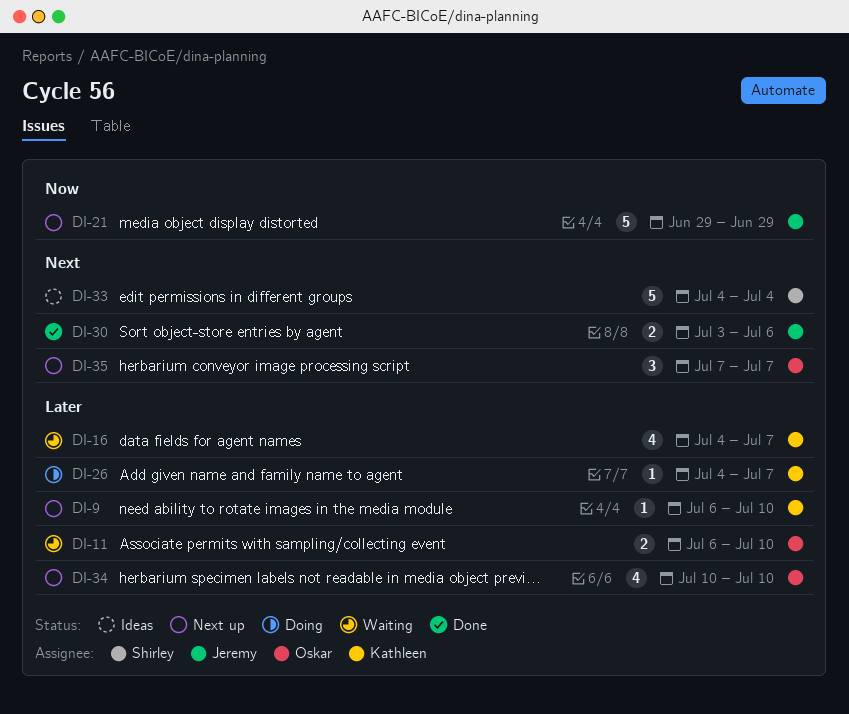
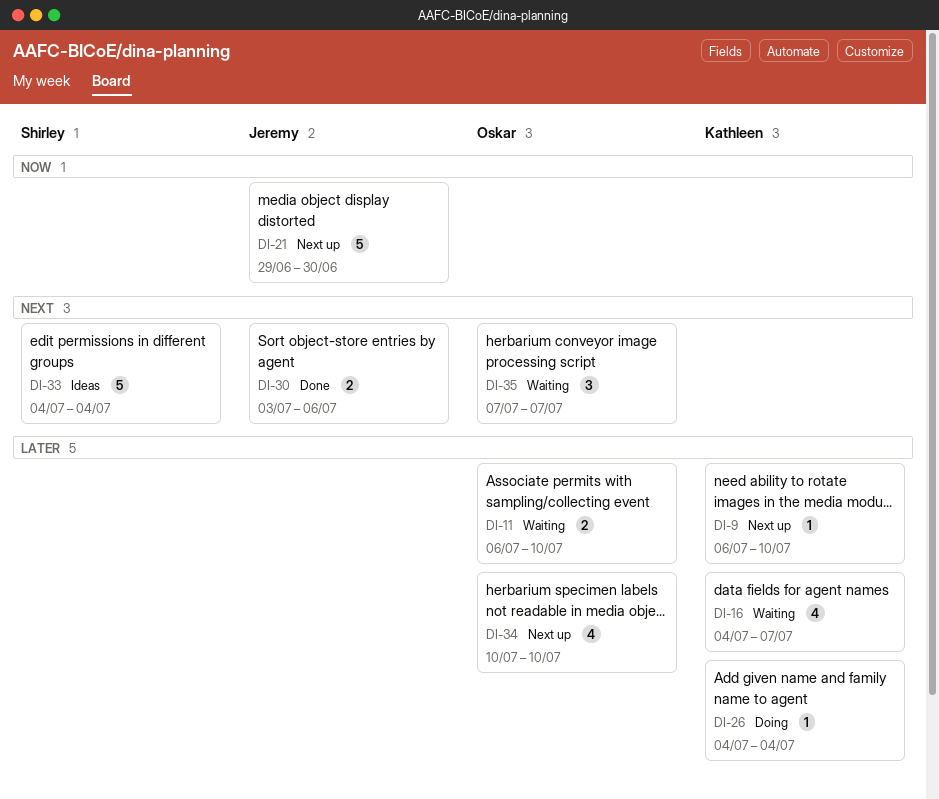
DI-21, due: Jun 29 -> Jun 30
DI-26, due: Jul 7 -> Jul 4
DI-35, status: Next up -> Waiting

